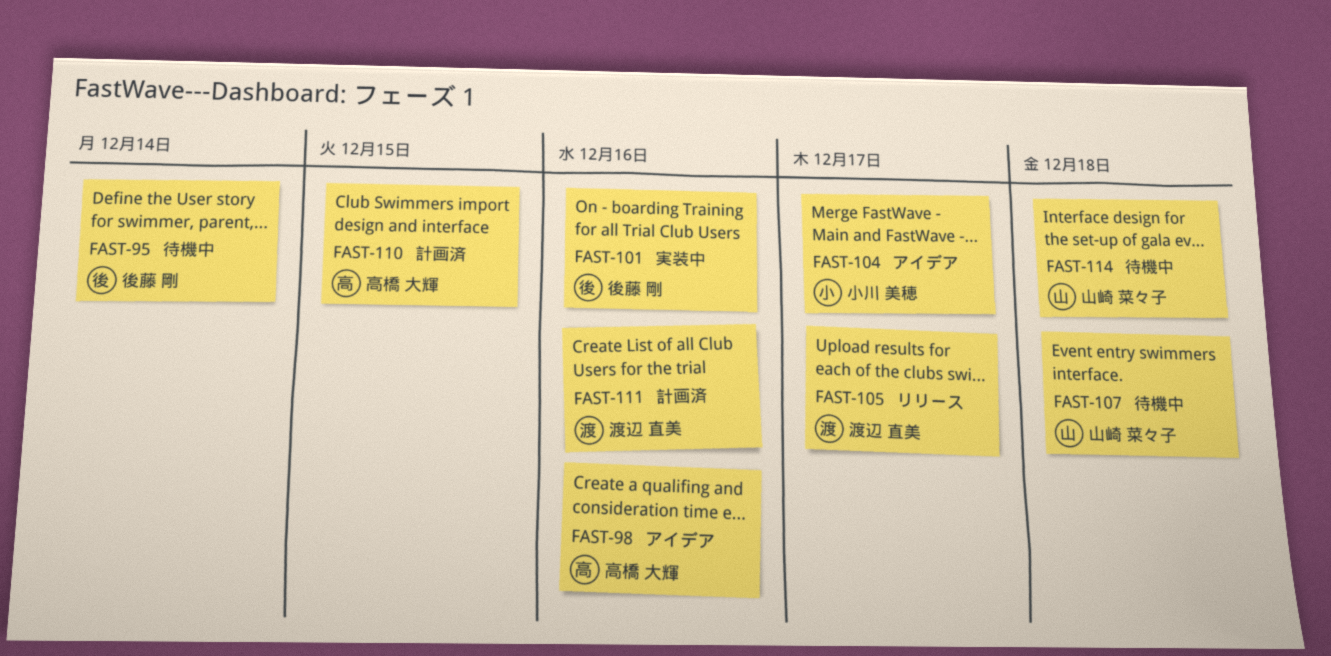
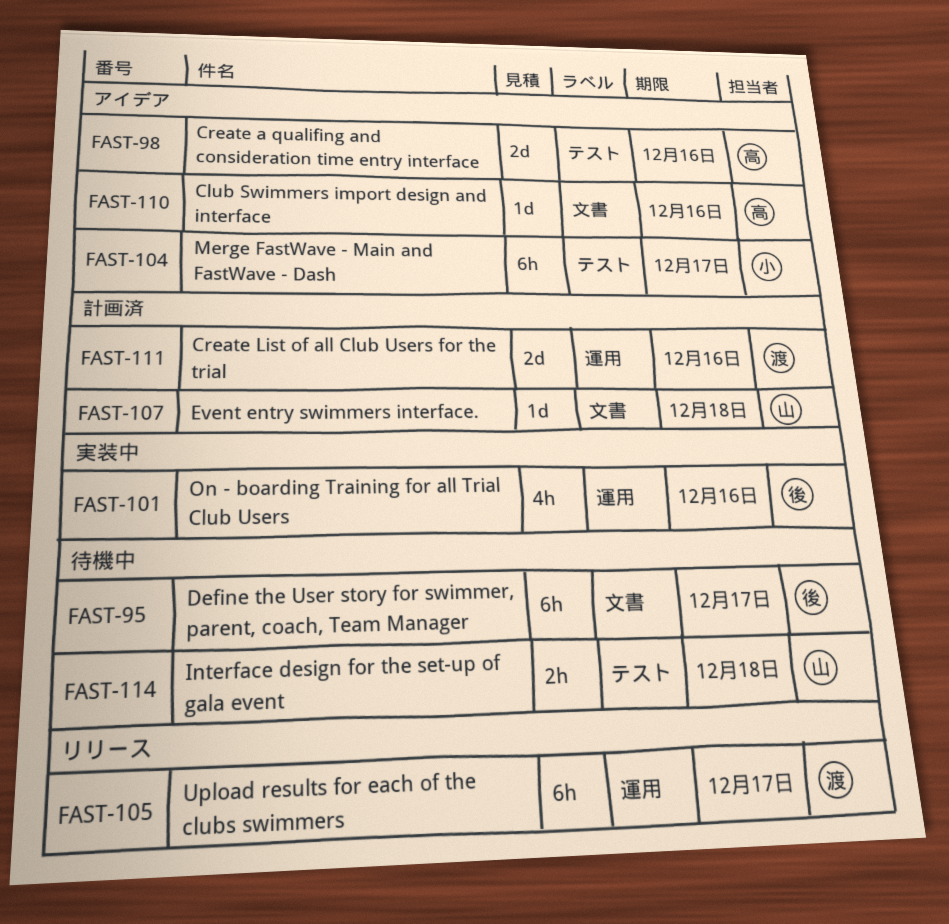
FAST-95, due: Dec 14 -> Dec 17
FAST-107, status: 待機中 -> 計画済
FAST-110, status: 計画済 -> アイデア
FAST-110, due: Dec 15 -> Dec 16

